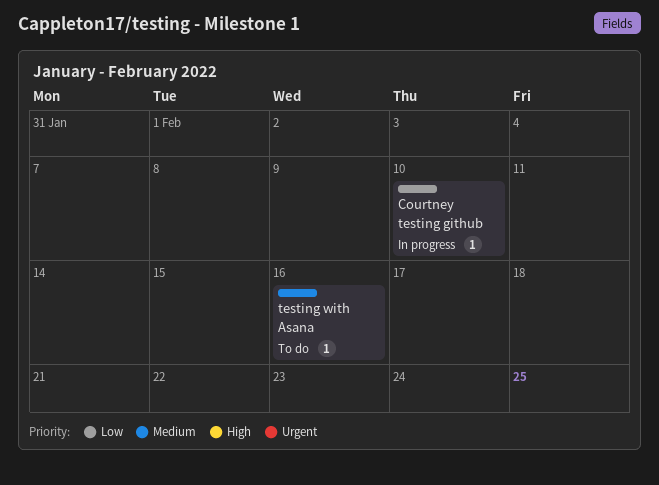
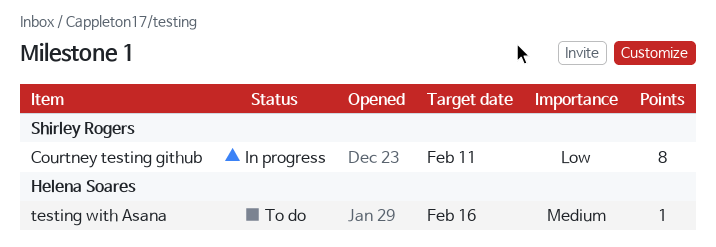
Courtney testing github, estimate: 1 -> 8
Courtney testing github, due: Feb 10 -> Feb 11

